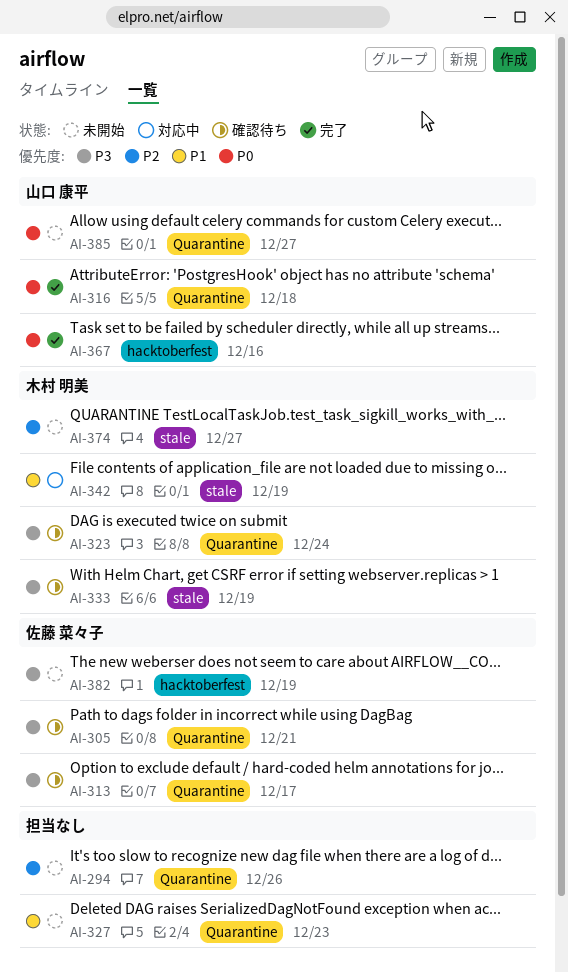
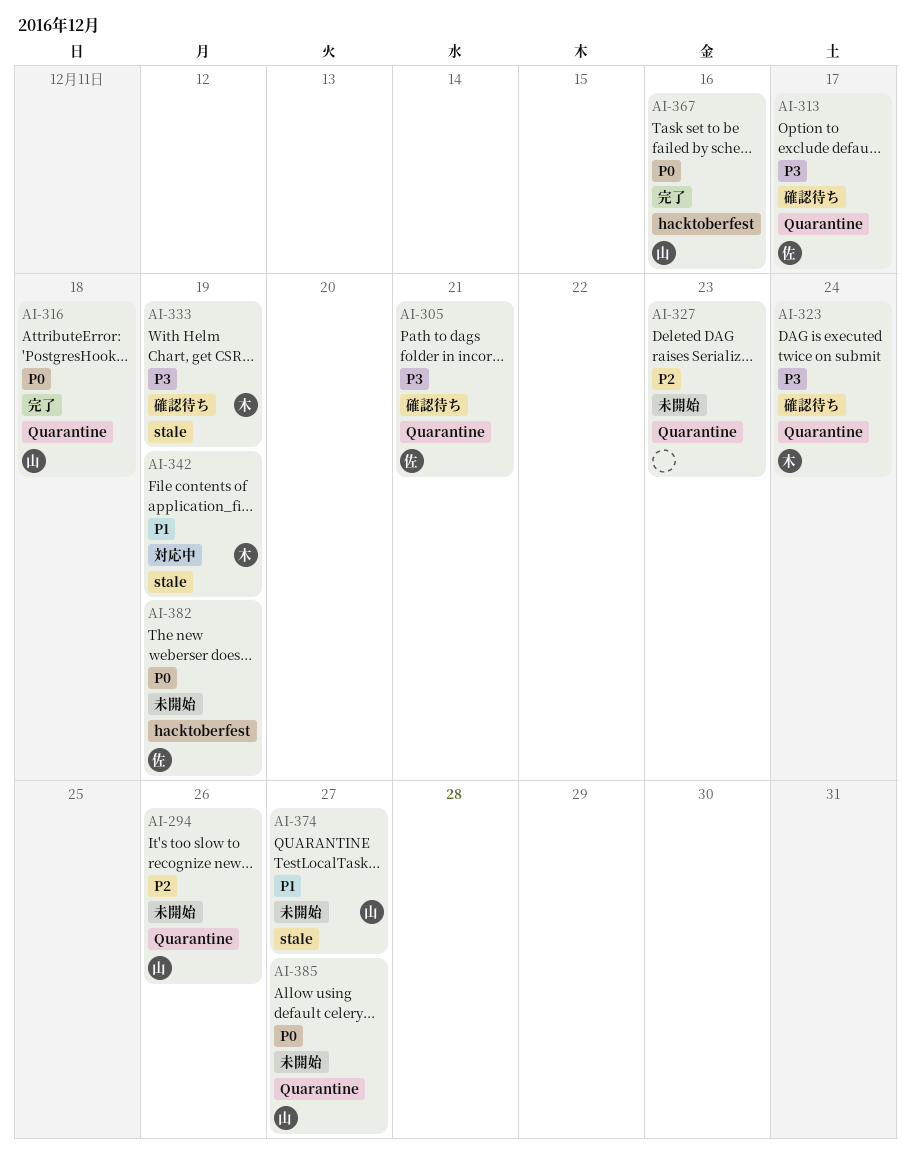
AI-294, owner: none -> 山口 康平
AI-327, priority: P1 -> P2
AI-374, owner: 木村 明美 -> 山口 康平
AI-374, priority: P2 -> P1
AI-382, priority: P3 -> P0

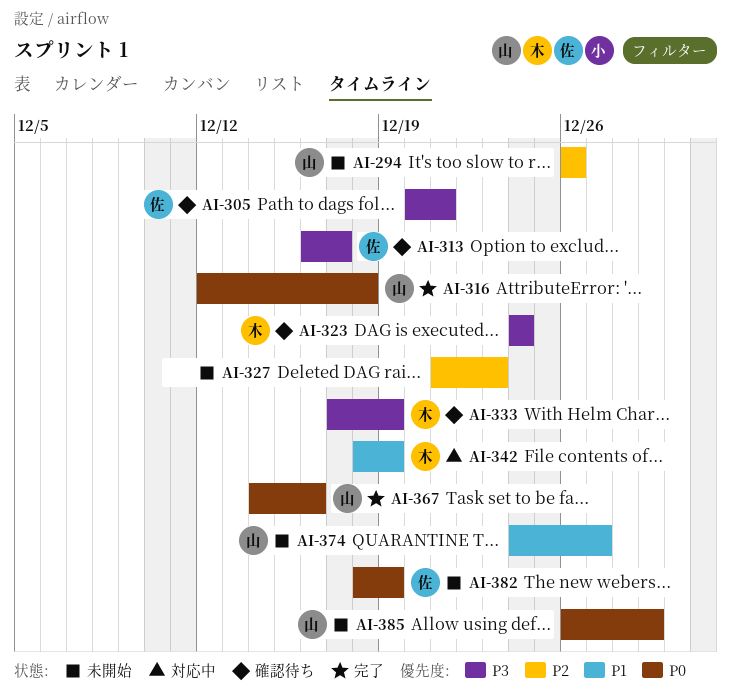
AI-385, due: Dec 27 -> Dec 29

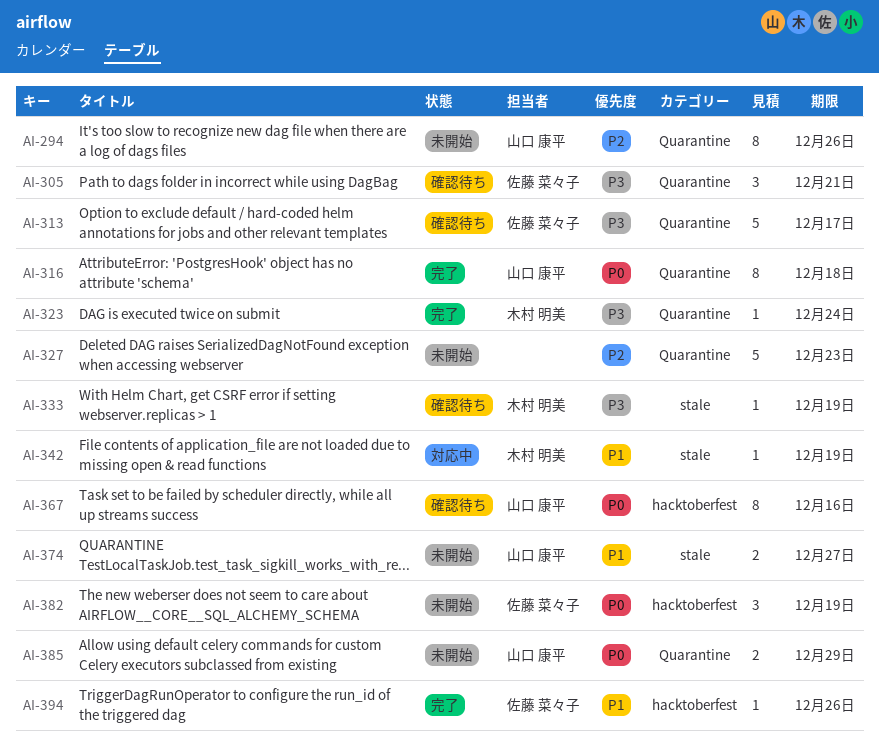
AI-323, status: 確認待ち -> 完了
AI-367, status: 完了 -> 確認待ち
AI-394: none -> present

